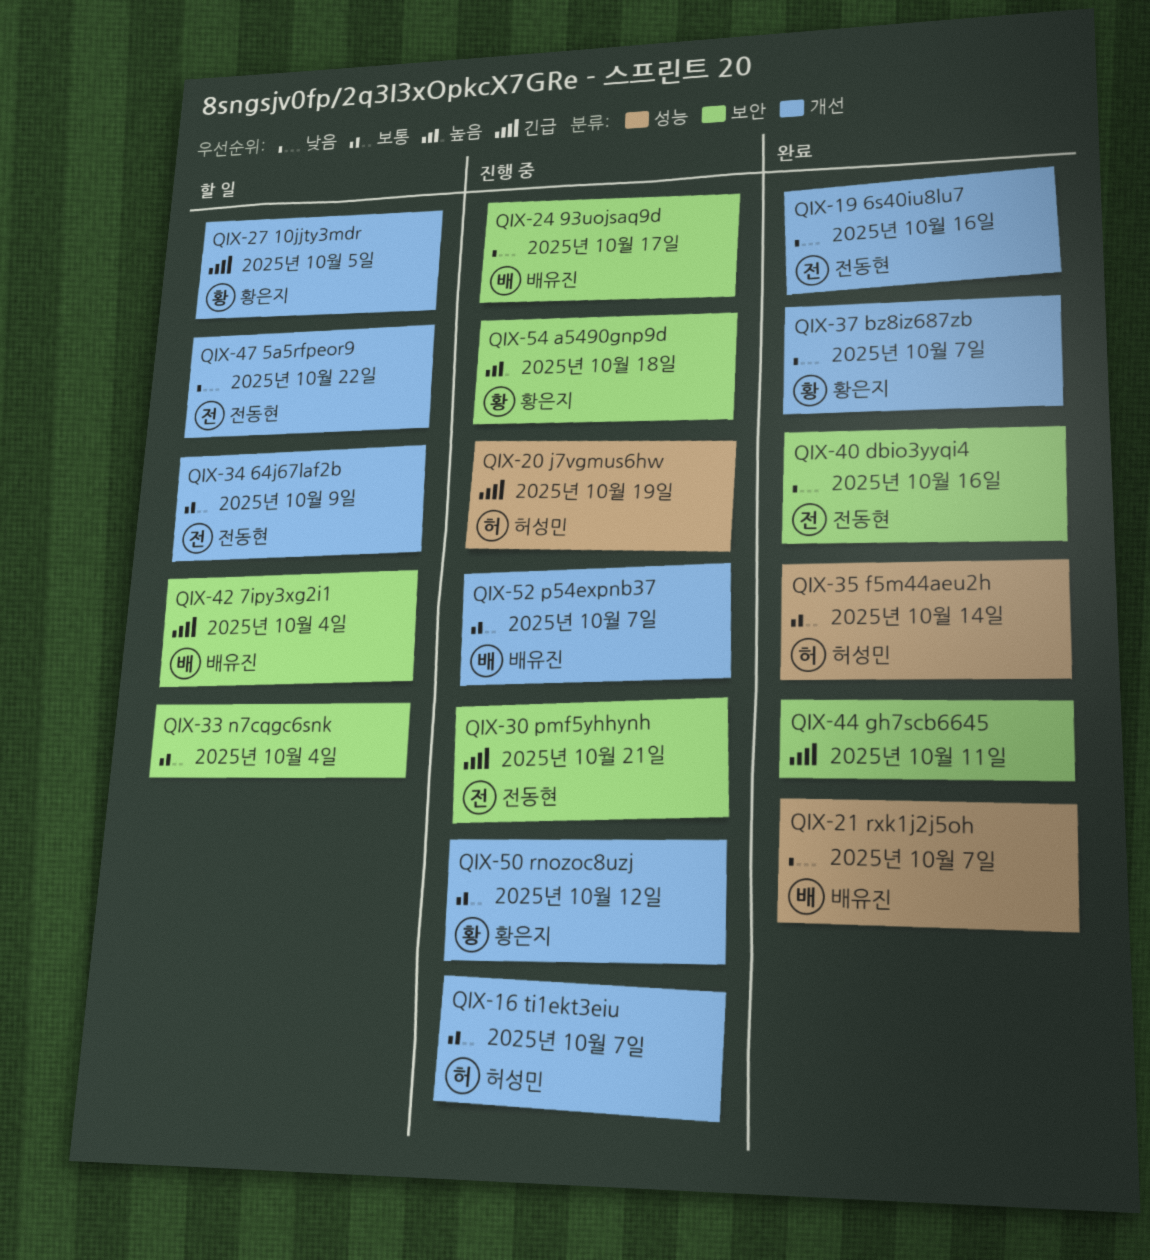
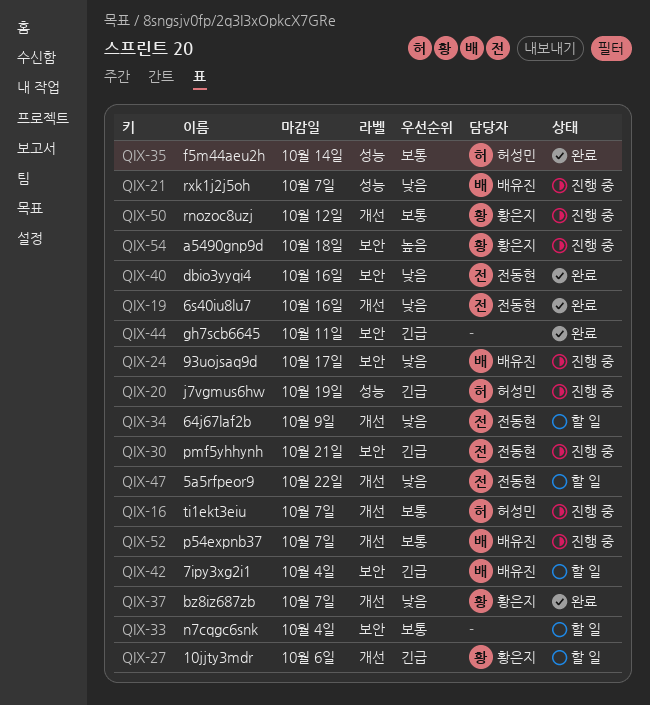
QIX-21, status: 완료 -> 진행 중
QIX-27, due: Oct 5 -> Oct 6
QIX-34, priority: 보통 -> 낮음

